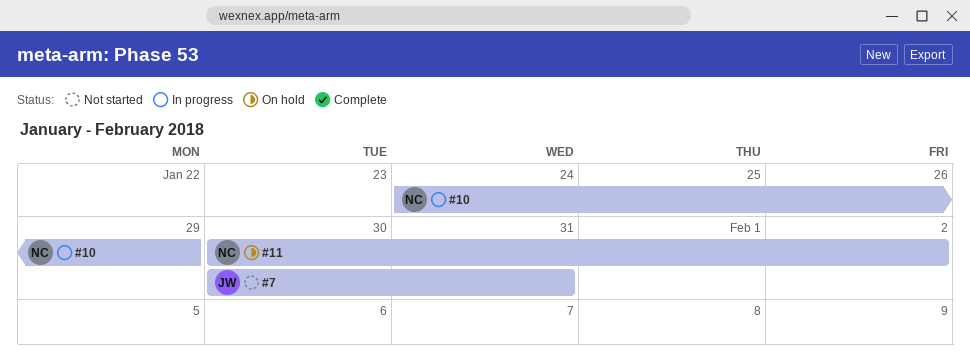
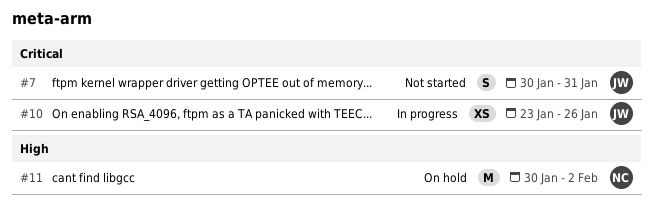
#10, owner: NC -> JW
#10, start: Jan 24 -> Jan 23
#10, due: Jan 29 -> Jan 26

